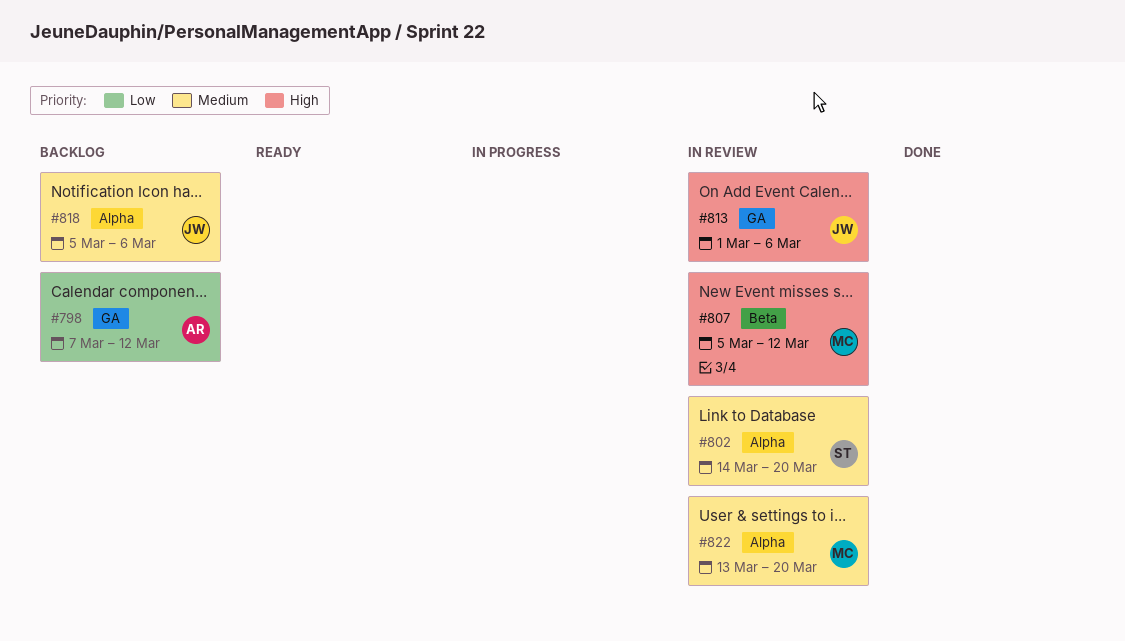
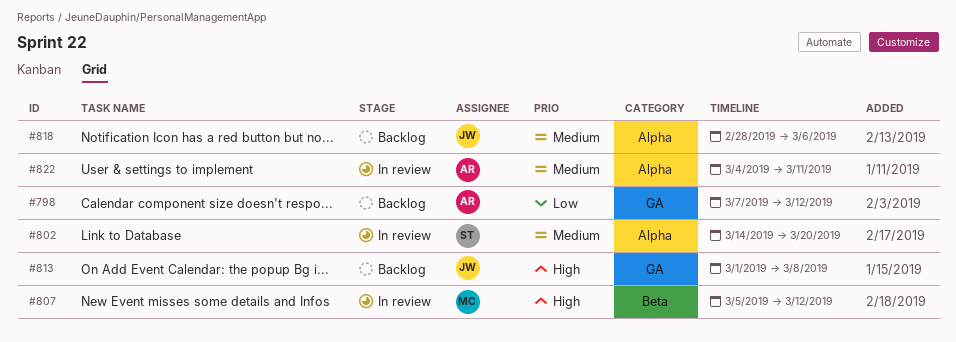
#813, status: In review -> Backlog
#813, due: Mar 6 -> Mar 8
#818, start: Mar 5 -> Feb 28
#822, owner: MC -> AR
#822, start: Mar 13 -> Mar 4
#822, due: Mar 20 -> Mar 11

